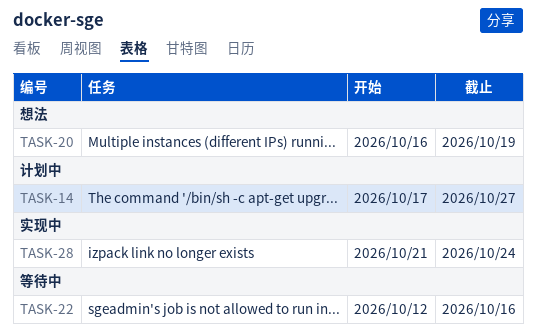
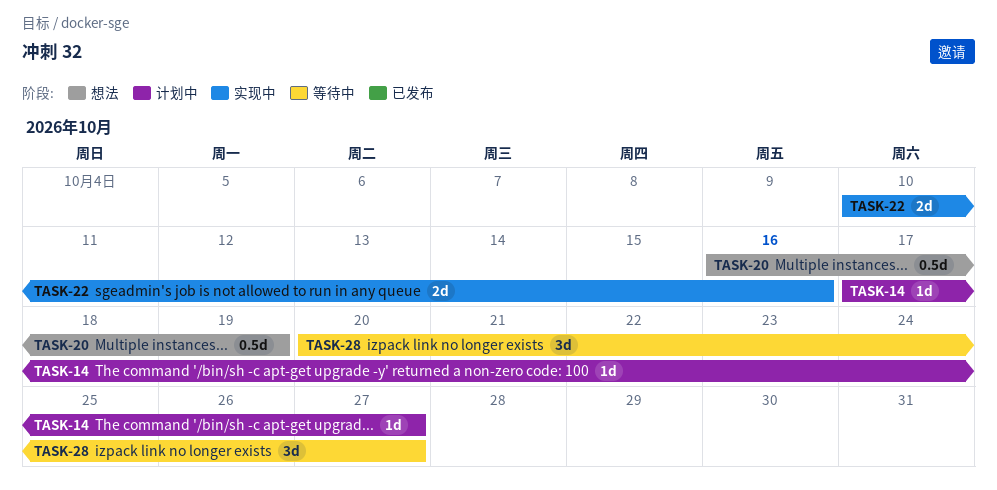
TASK-22, status: 等待中 -> 实现中
TASK-22, start: Oct 12 -> Oct 10
TASK-28, status: 实现中 -> 等待中
TASK-28, start: Oct 21 -> Oct 20
TASK-28, due: Oct 24 -> Oct 27

